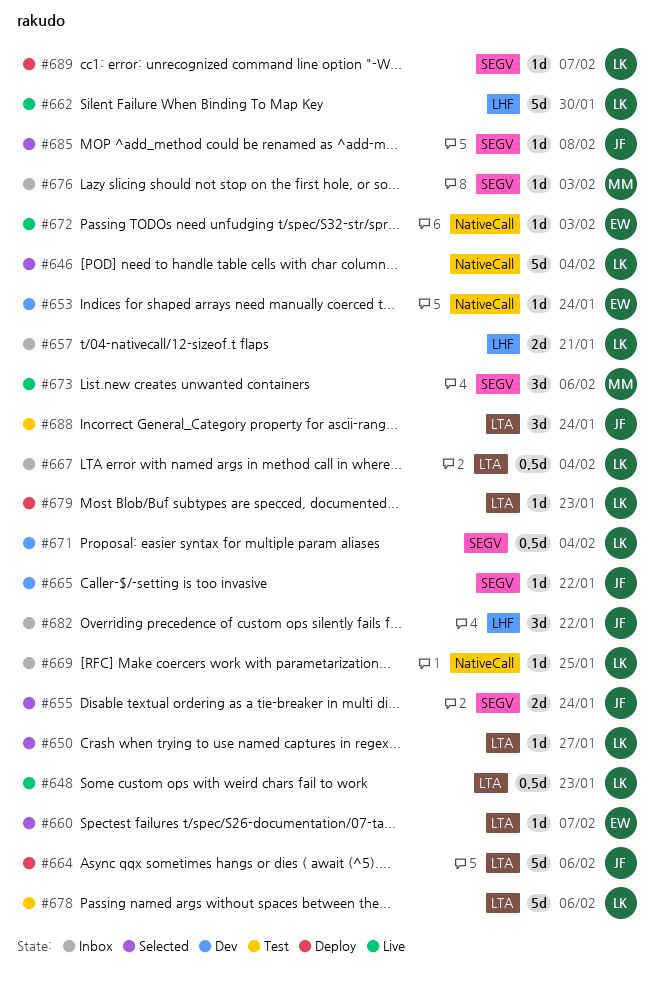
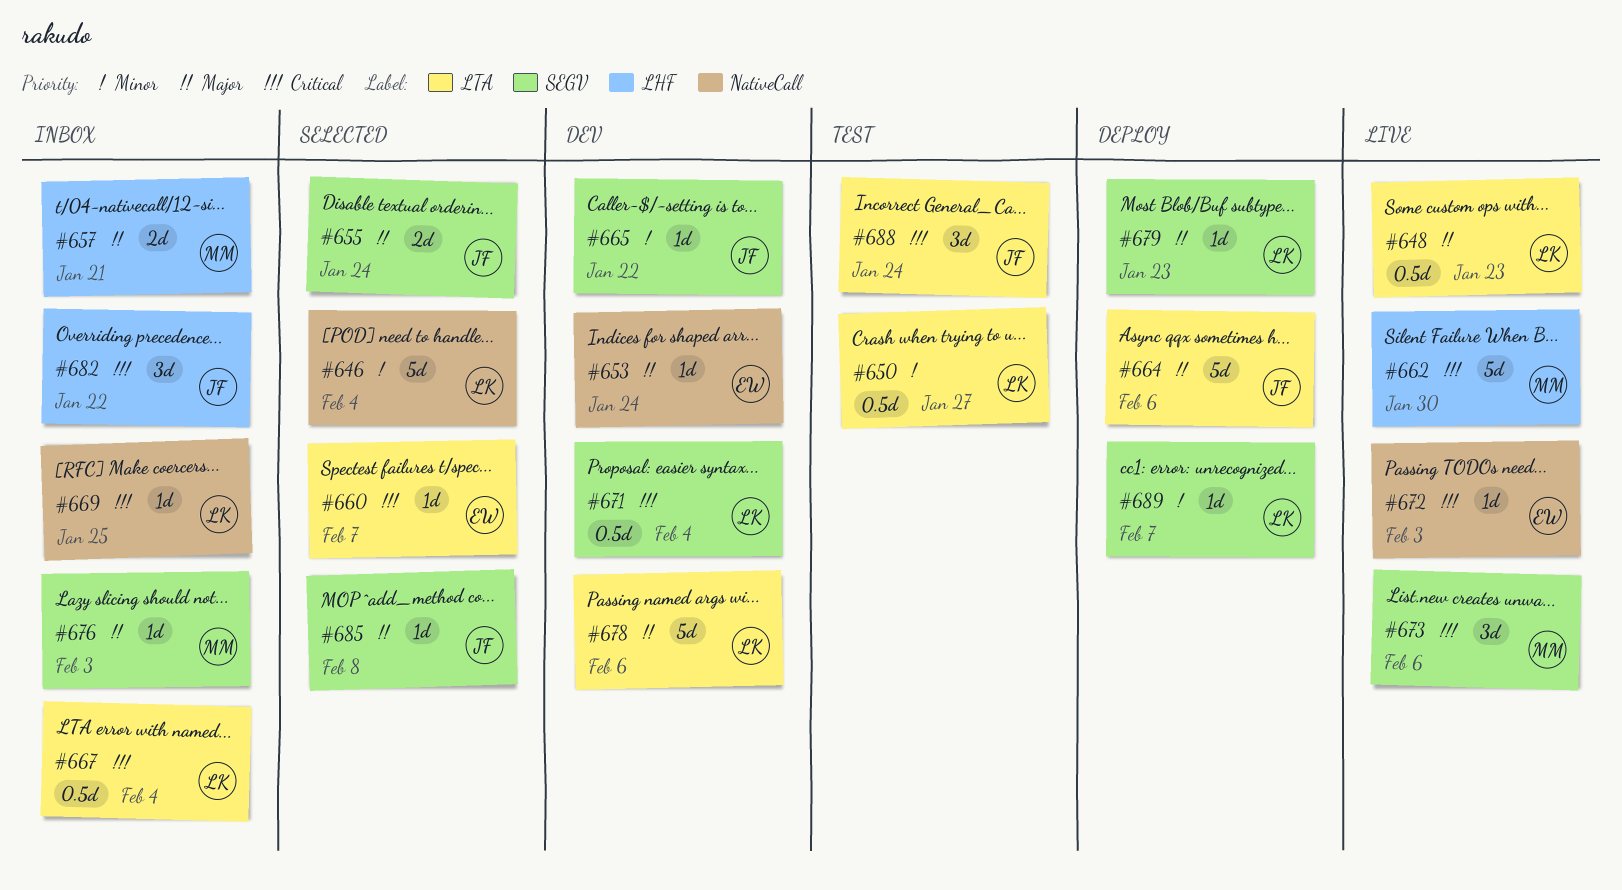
#650, status: Selected -> Test
#650, estimate: 1d -> 0.5d
#657, owner: LK -> MM
#662, owner: LK -> MM
#678, status: Test -> Dev
#679, label: LTA -> SEGV

